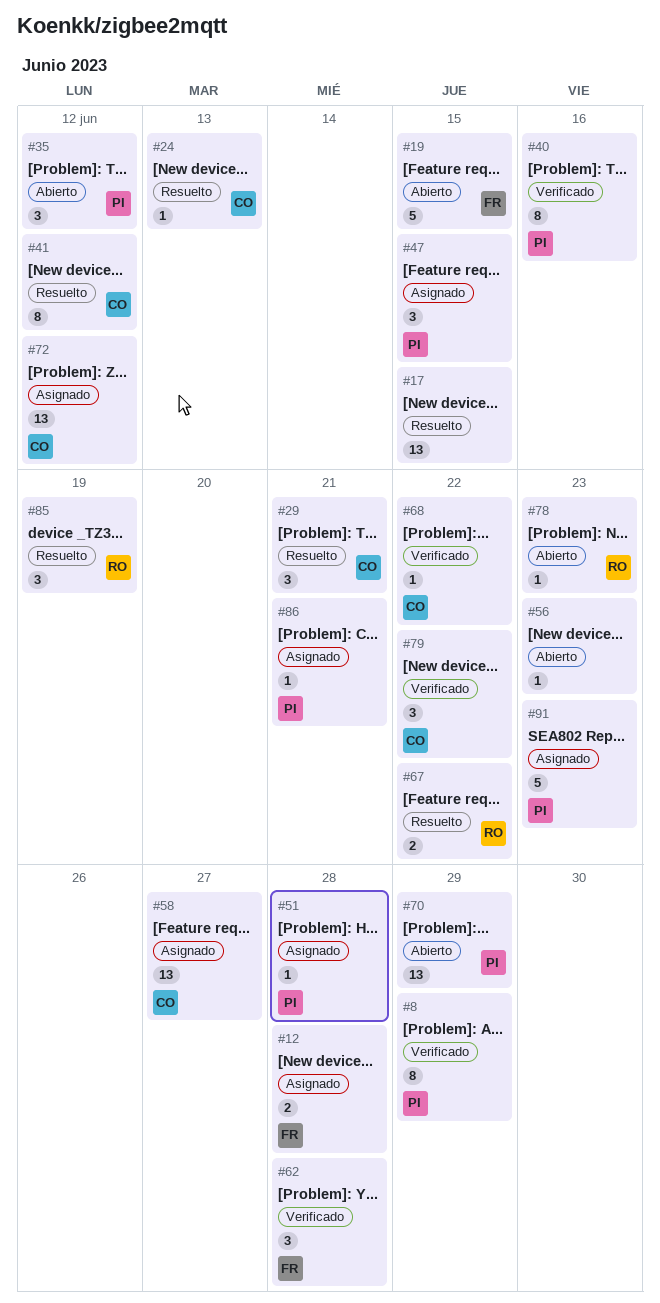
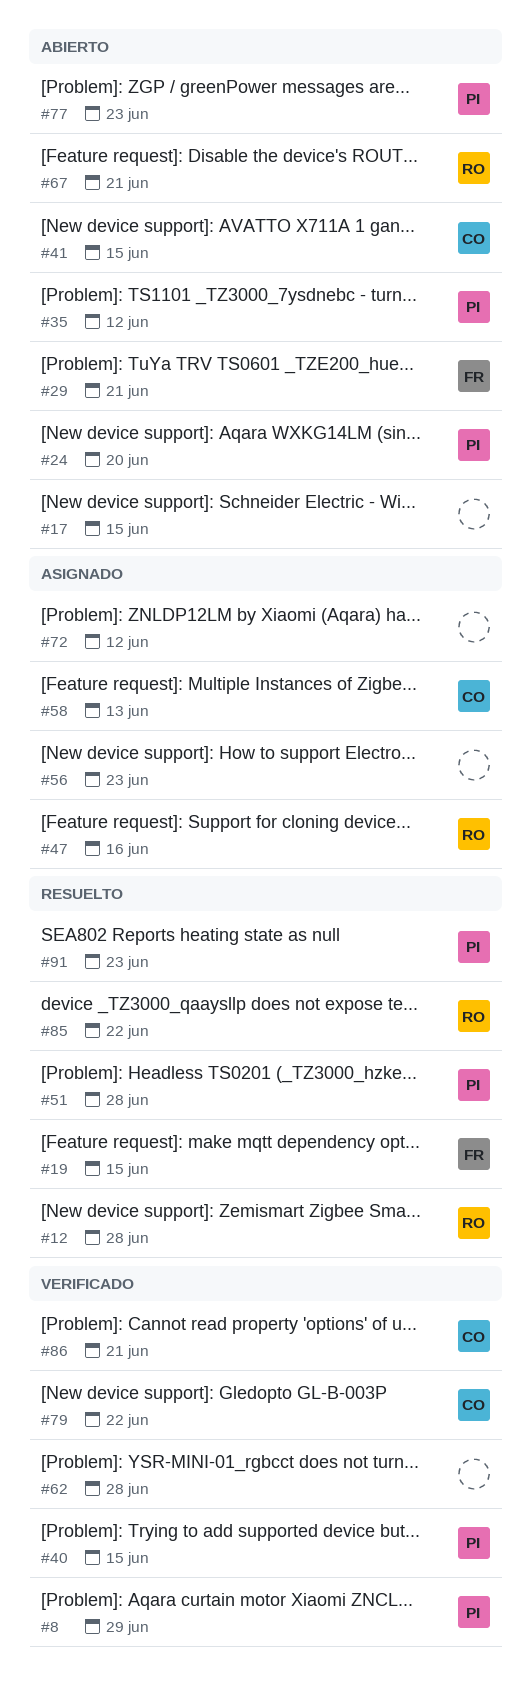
#12, status: Asignado -> Resuelto
#12, owner: FR -> RO
#17, status: Resuelto -> Abierto
#19, status: Abierto -> Resuelto
#24, status: Resuelto -> Abierto
#24, owner: CO -> PI
#24, due: Jun 13 -> Jun 20
#29, status: Resuelto -> Abierto
#29, owner: CO -> FR
#40, due: Jun 16 -> Jun 15
#41, status: Resuelto -> Abierto
#41, due: Jun 12 -> Jun 15
#47, owner: PI -> RO
#47, due: Jun 15 -> Jun 16
#51, status: Asignado -> Resuelto
#56, status: Abierto -> Asignado
#58, due: Jun 27 -> Jun 13
#62, owner: FR -> none
#67, status: Resuelto -> Abierto
#67, due: Jun 22 -> Jun 21
#68: present -> none
#70: present -> none
#72, owner: CO -> none
#77: none -> present
#78: present -> none
#85, due: Jun 19 -> Jun 22
#86, status: Asignado -> Verificado
#86, owner: PI -> CO
#91, status: Asignado -> Resuelto

